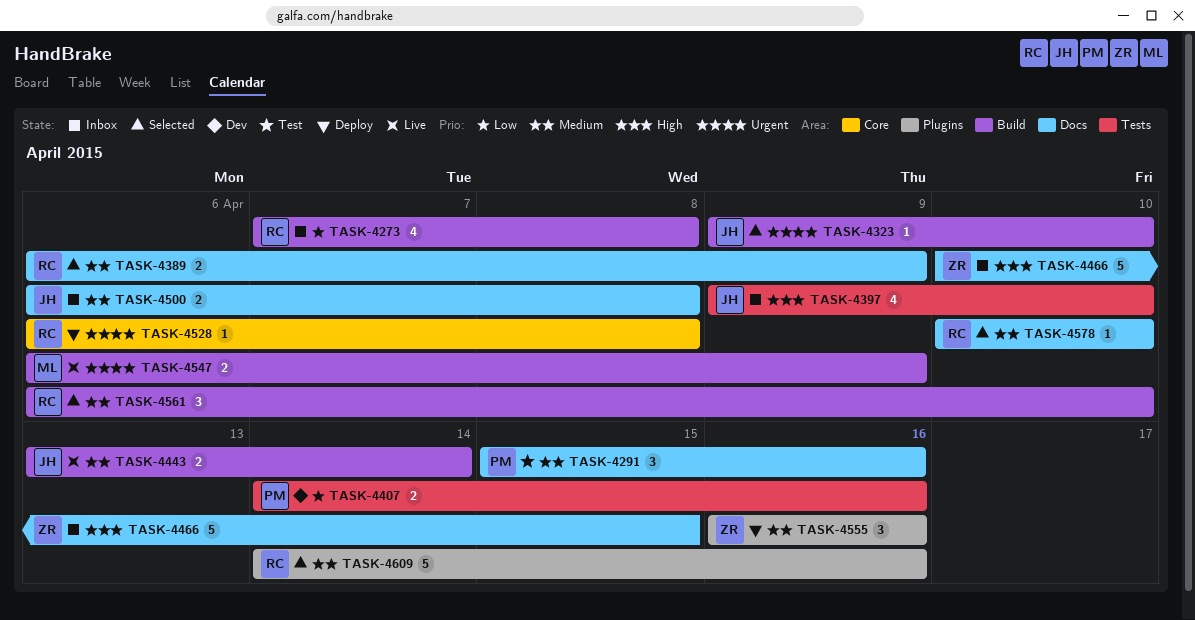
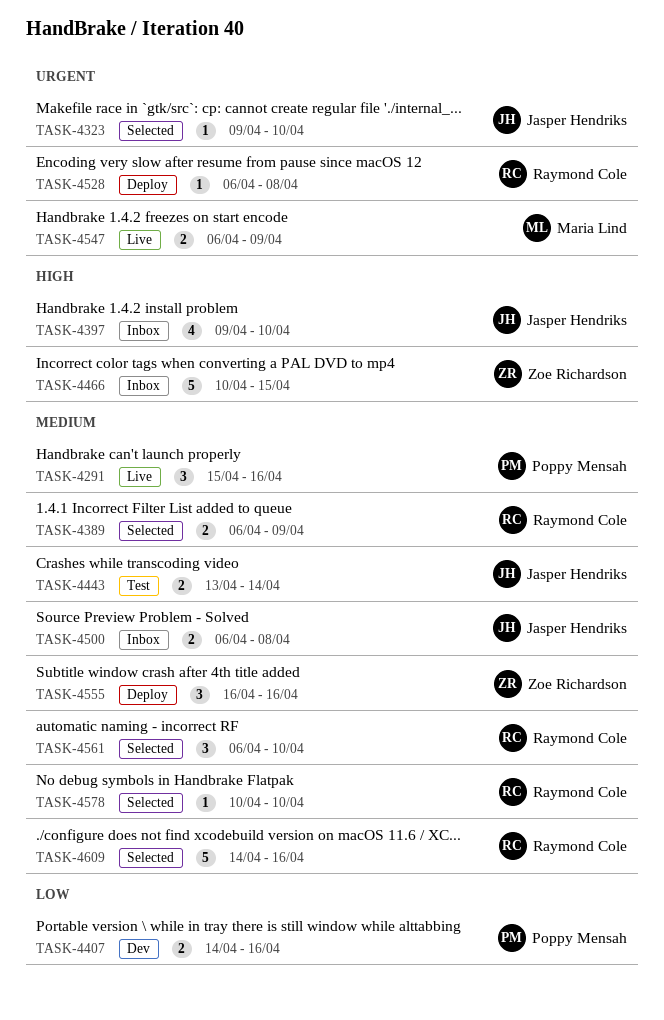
TASK-4273: present -> none
TASK-4291, status: Test -> Live
TASK-4443, status: Live -> Test

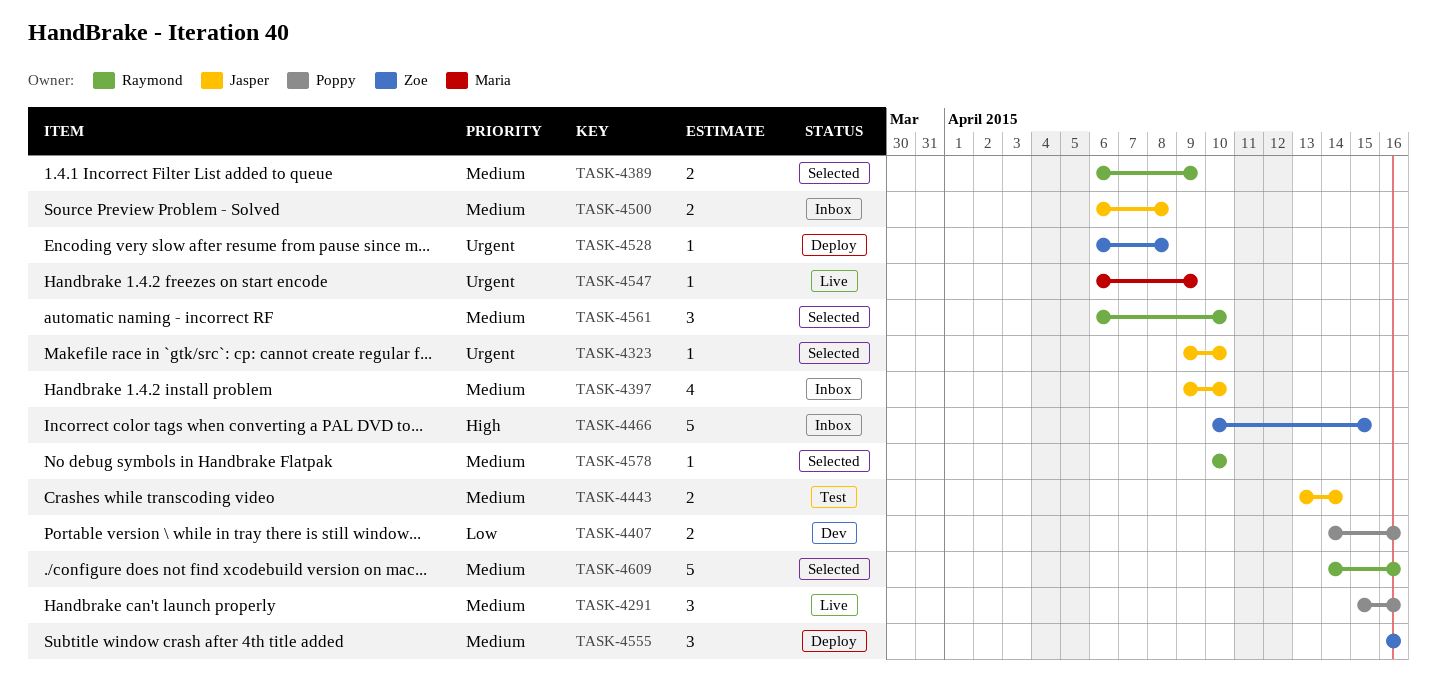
TASK-4397, priority: High -> Medium
TASK-4528, owner: Raymond Cole -> Zoe Richardson
TASK-4547, estimate: 2 -> 1

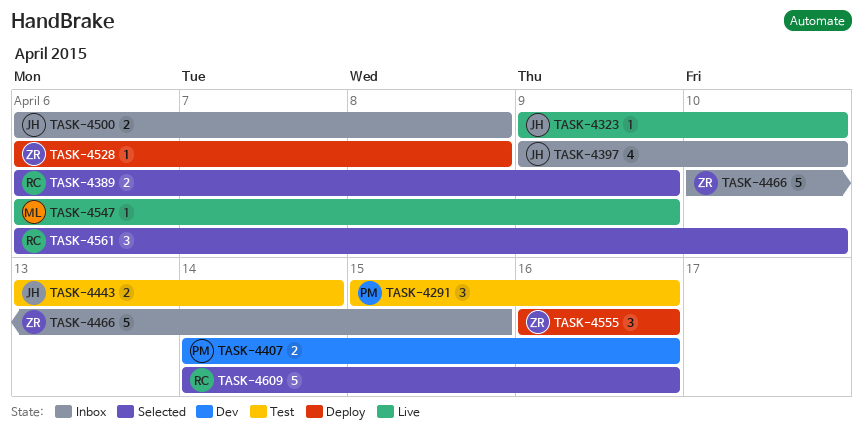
TASK-4291, status: Live -> Test
TASK-4323, status: Selected -> Live
TASK-4578: present -> none

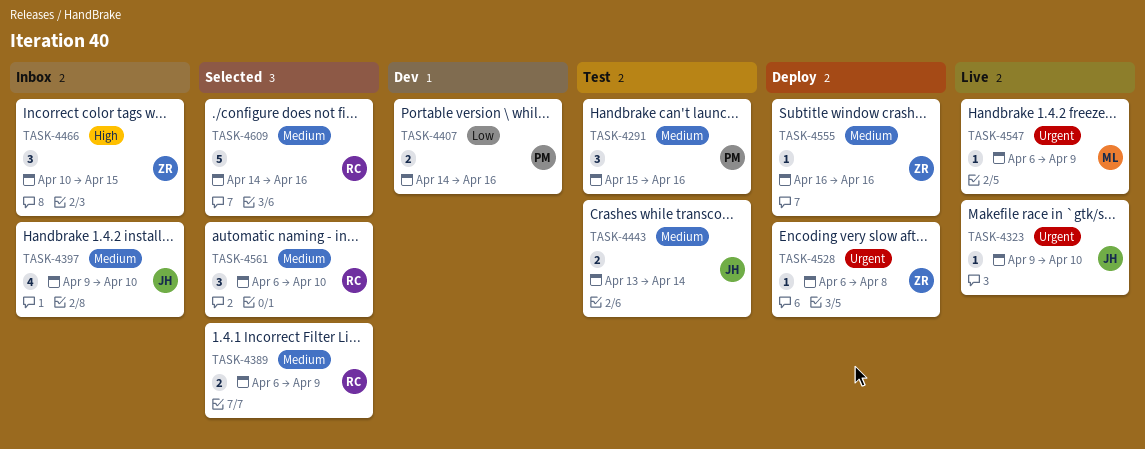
TASK-4466, estimate: 5 -> 3
TASK-4500: present -> none
TASK-4555, estimate: 3 -> 1

